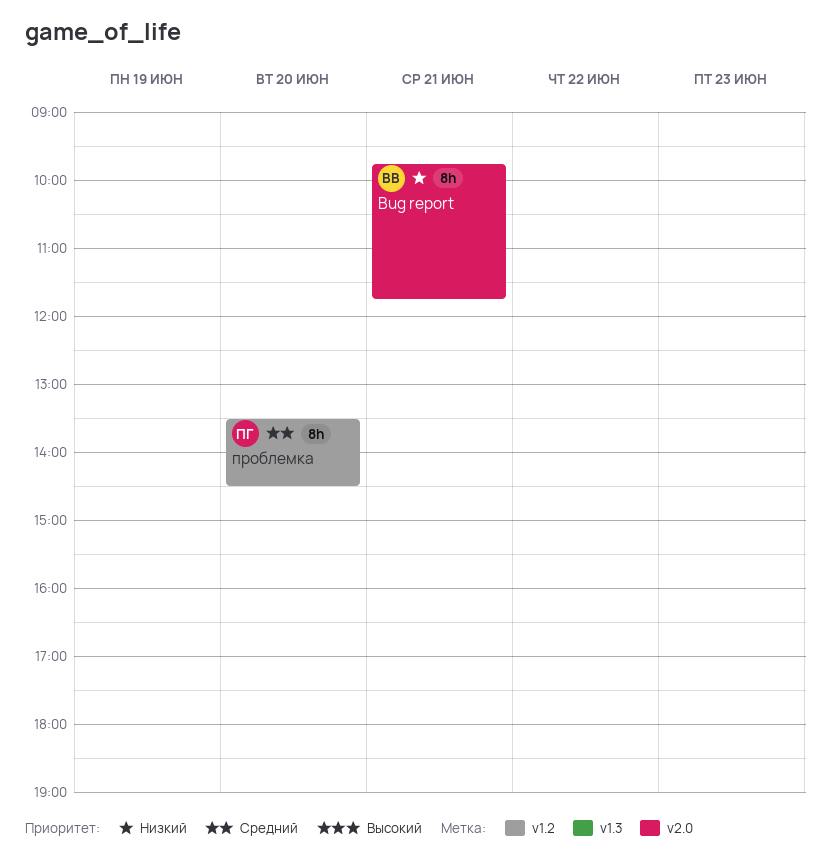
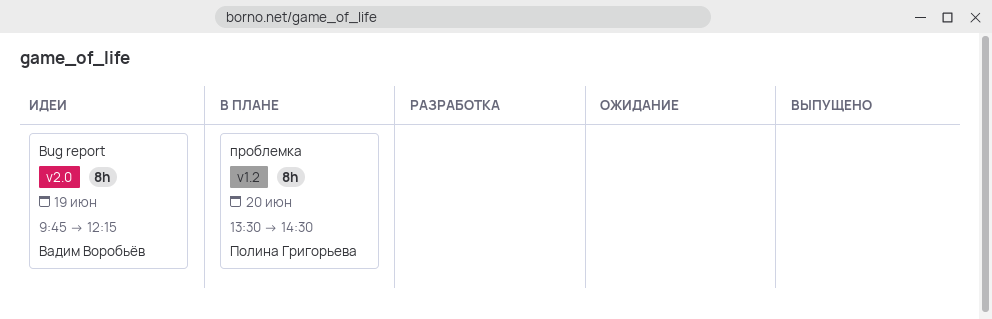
Bug report, day: Jun 21 -> Jun 19
Bug report, ends: 11:45 -> 12:15

